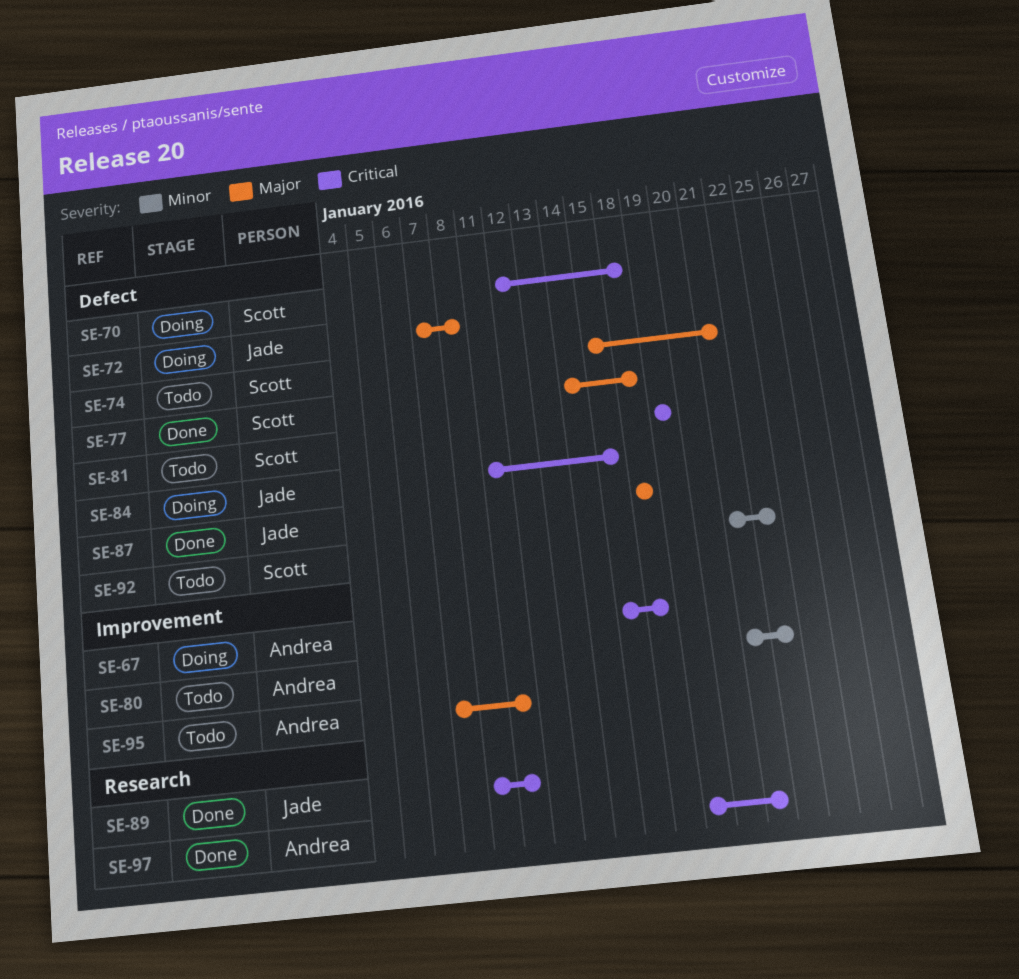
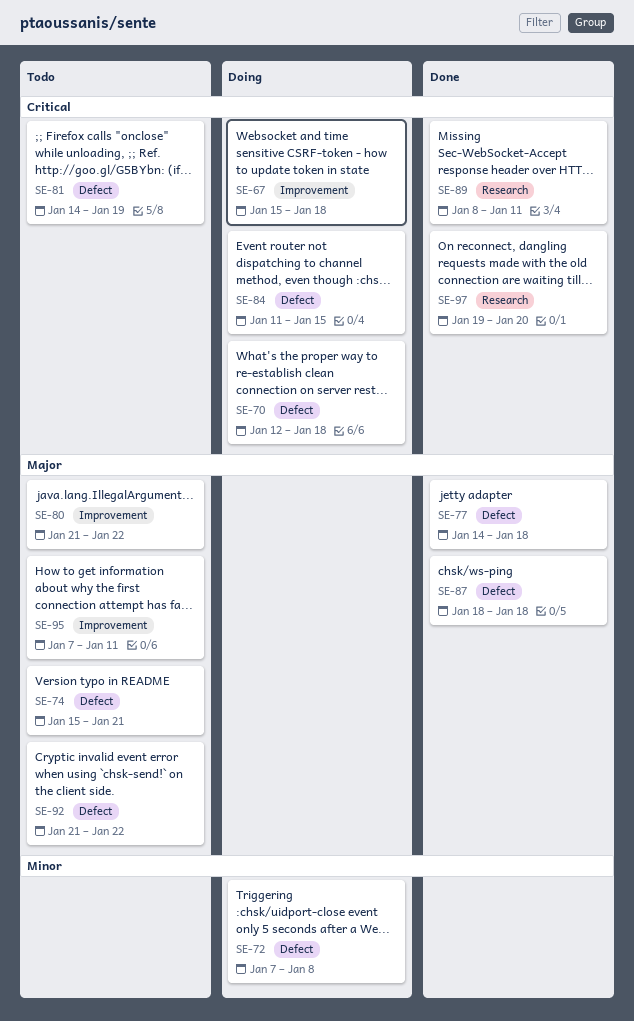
SE-72, priority: Major -> Minor
SE-80, priority: Minor -> Major
SE-81, start: Jan 19 -> Jan 14
SE-92, priority: Minor -> Major
SE-97, due: Jan 21 -> Jan 20

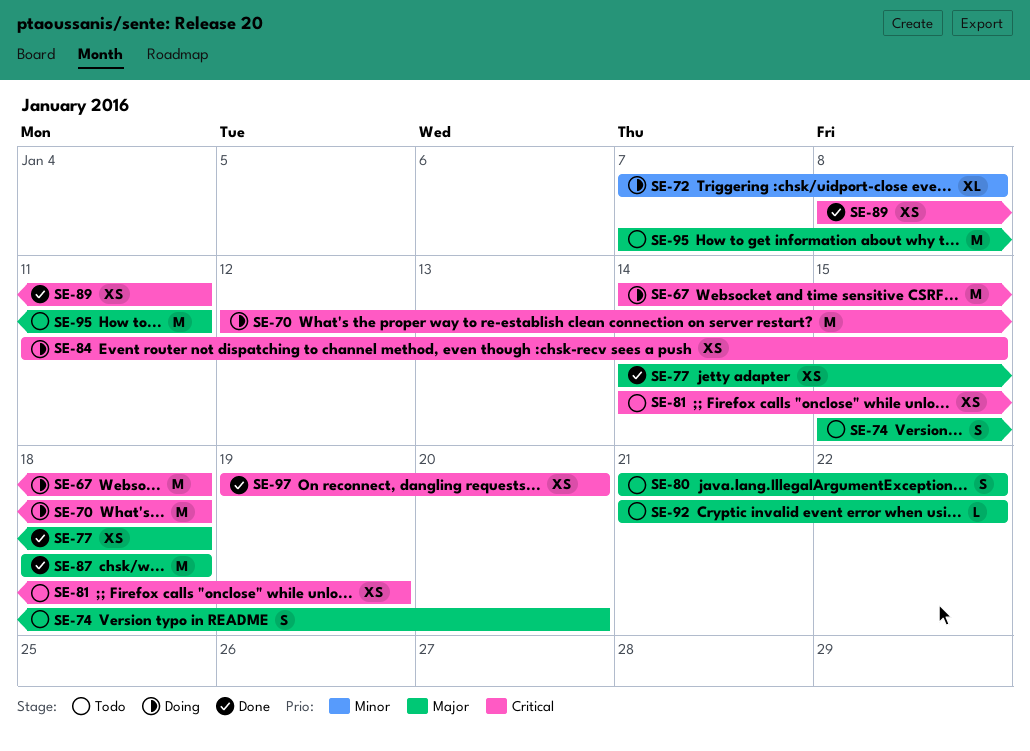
SE-67, start: Jan 15 -> Jan 14
SE-74, due: Jan 21 -> Jan 20

